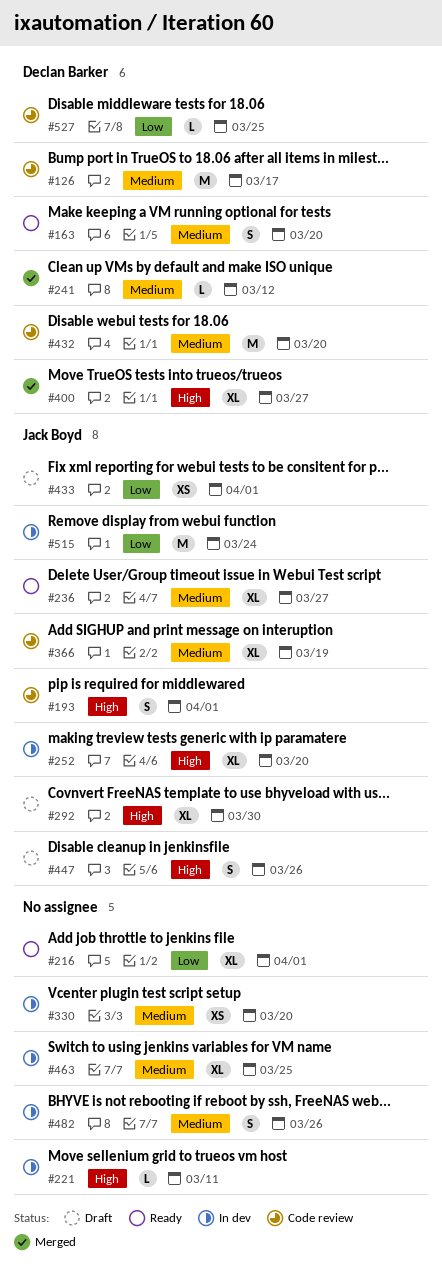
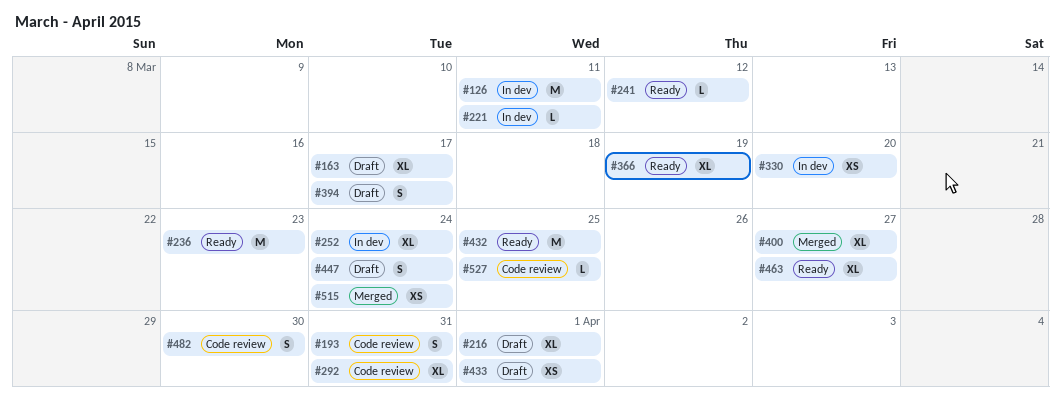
#126, status: Code review -> In dev
#126, due: Mar 17 -> Mar 11
#163, status: Ready -> Draft
#163, estimate: S -> XL
#163, due: Mar 20 -> Mar 17
#193, due: Apr 1 -> Mar 31
#216, status: Ready -> Draft
#236, estimate: XL -> M
#236, due: Mar 27 -> Mar 23
#241, status: Merged -> Ready
#252, due: Mar 20 -> Mar 24
#292, status: Draft -> Code review
#292, due: Mar 30 -> Mar 31
#366, status: Code review -> Ready
#394: none -> present
#432, status: Code review -> Ready
#432, due: Mar 20 -> Mar 25
#447, due: Mar 26 -> Mar 24
#463, status: In dev -> Ready
#463, due: Mar 25 -> Mar 27
#482, status: In dev -> Code review
#482, due: Mar 26 -> Mar 30
#515, status: In dev -> Merged
#515, estimate: M -> XS

